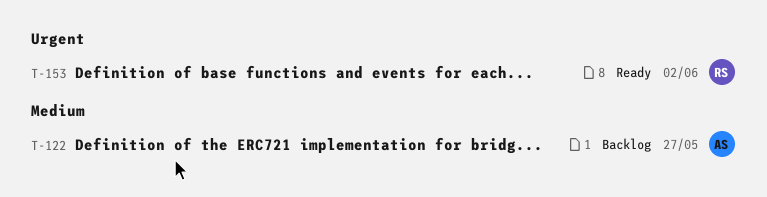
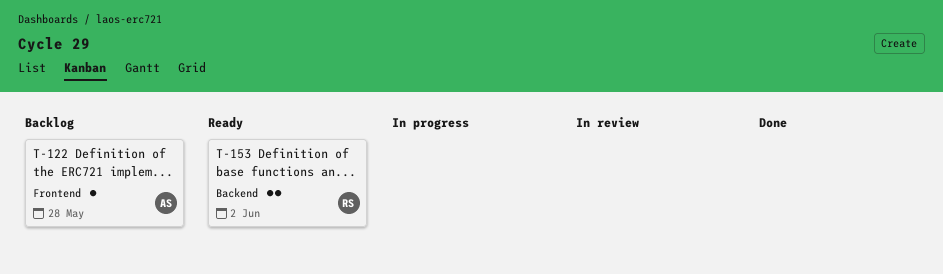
T-122, due: May 27 -> May 28

